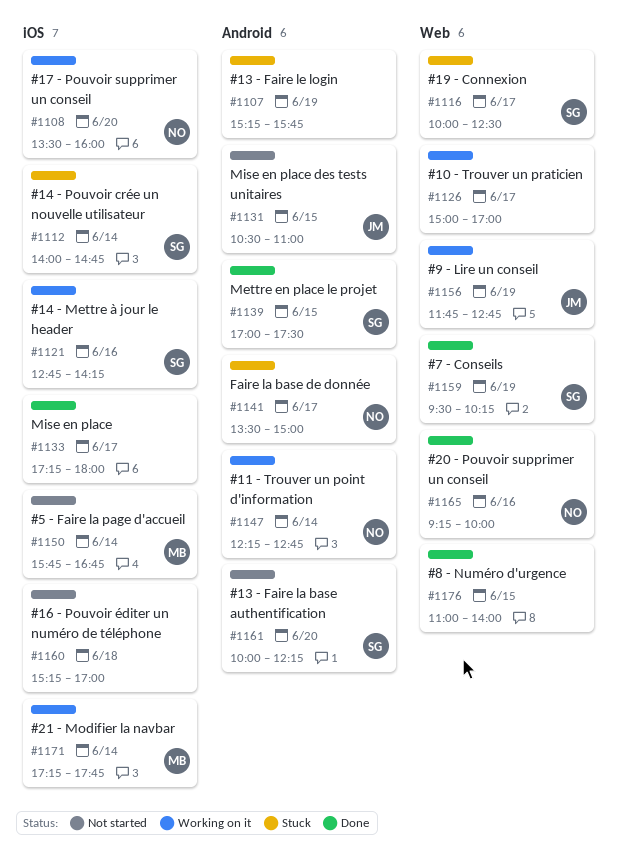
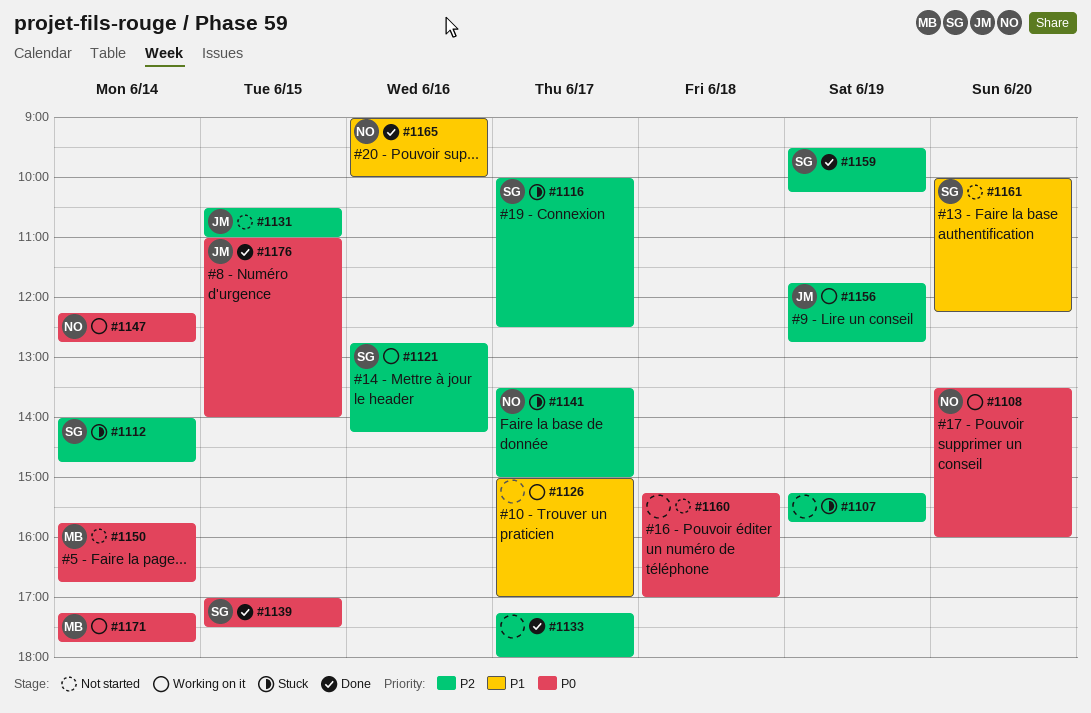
#1165, begins: 09:15 -> 09:00
#1176, owner: none -> JM

